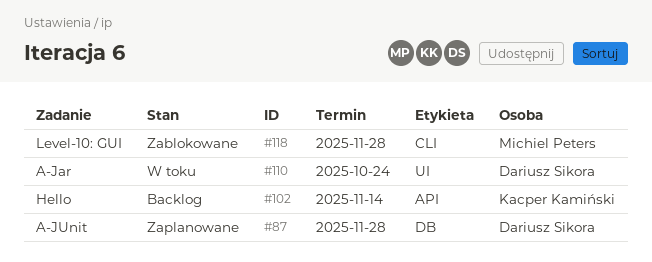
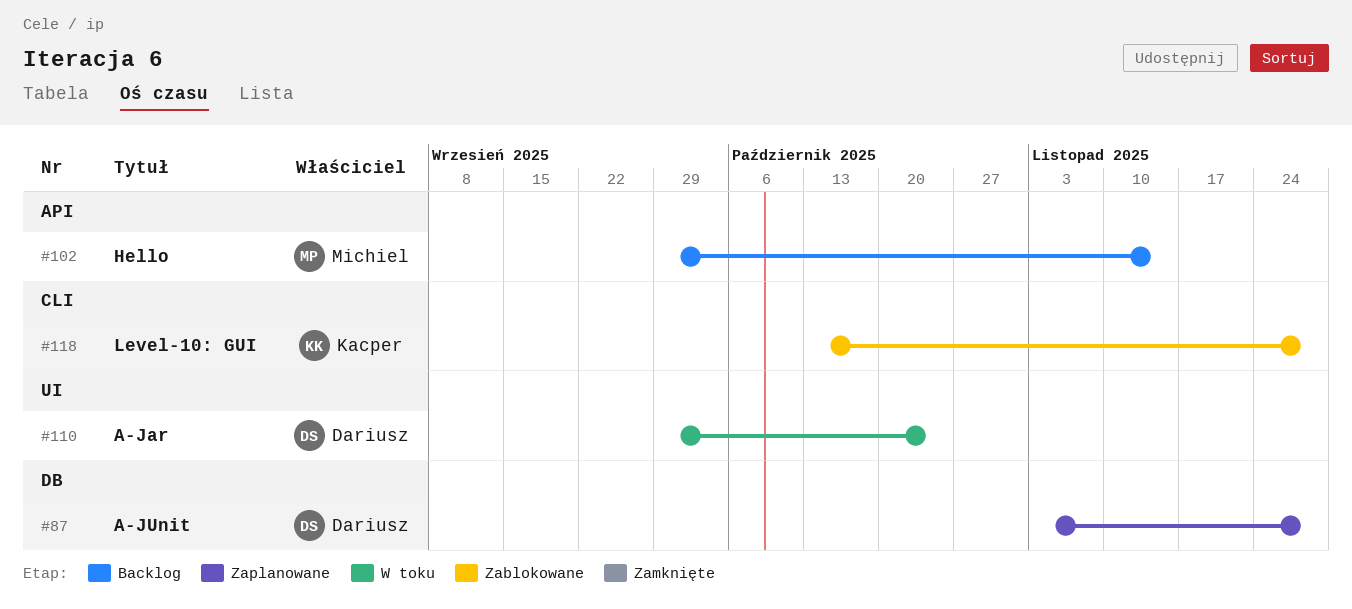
#102, owner: Kacper Kamiński -> Michiel Peters
#118, owner: Michiel Peters -> Kacper Kamiński

